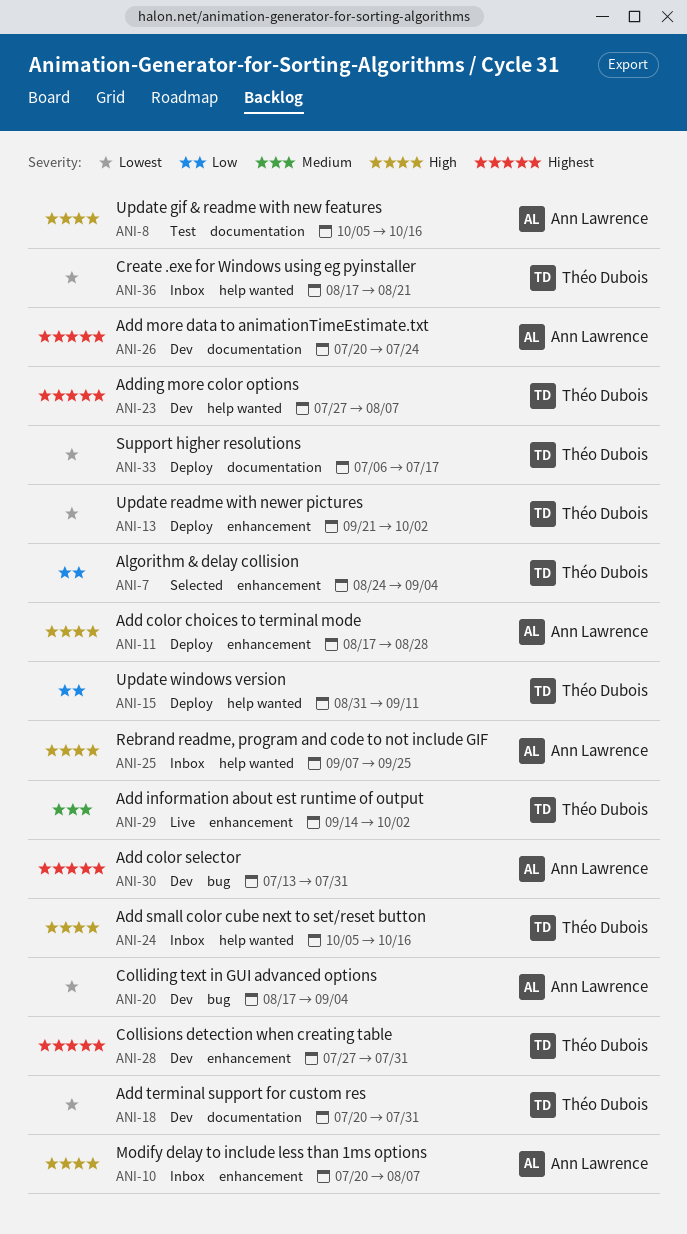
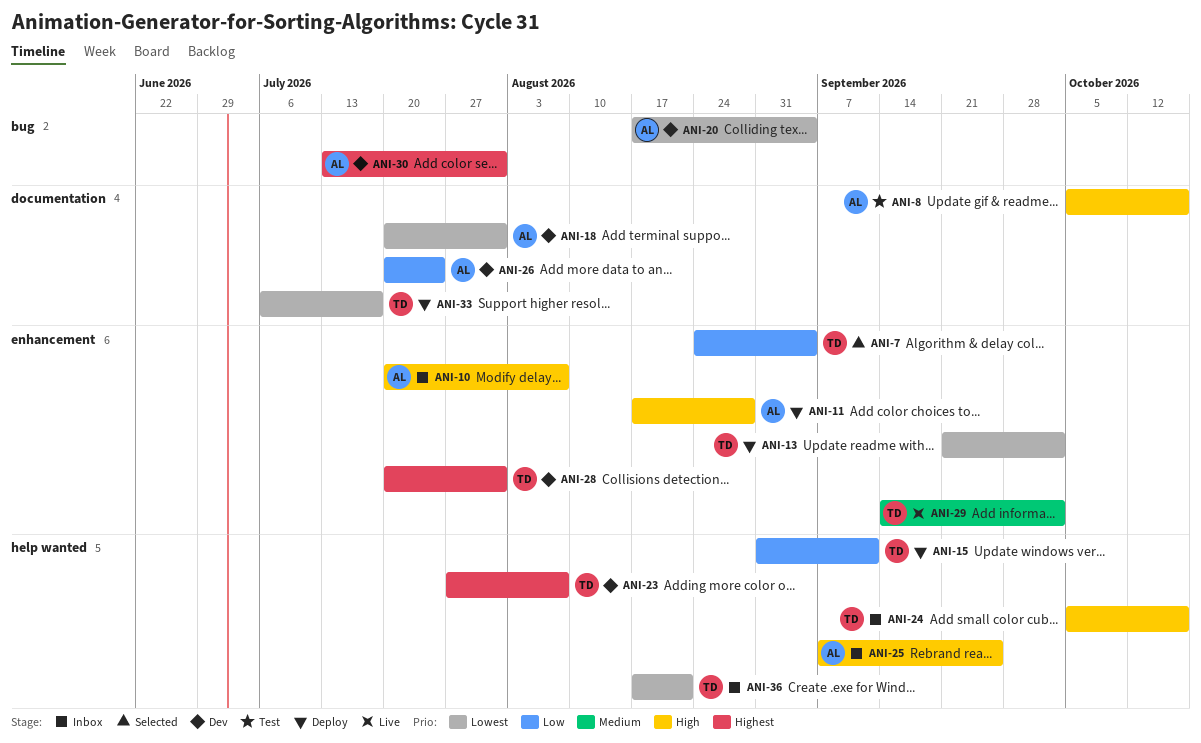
ANI-18, owner: Théo Dubois -> Ann Lawrence
ANI-26, priority: Highest -> Low
ANI-28, start: Jul 27 -> Jul 20

